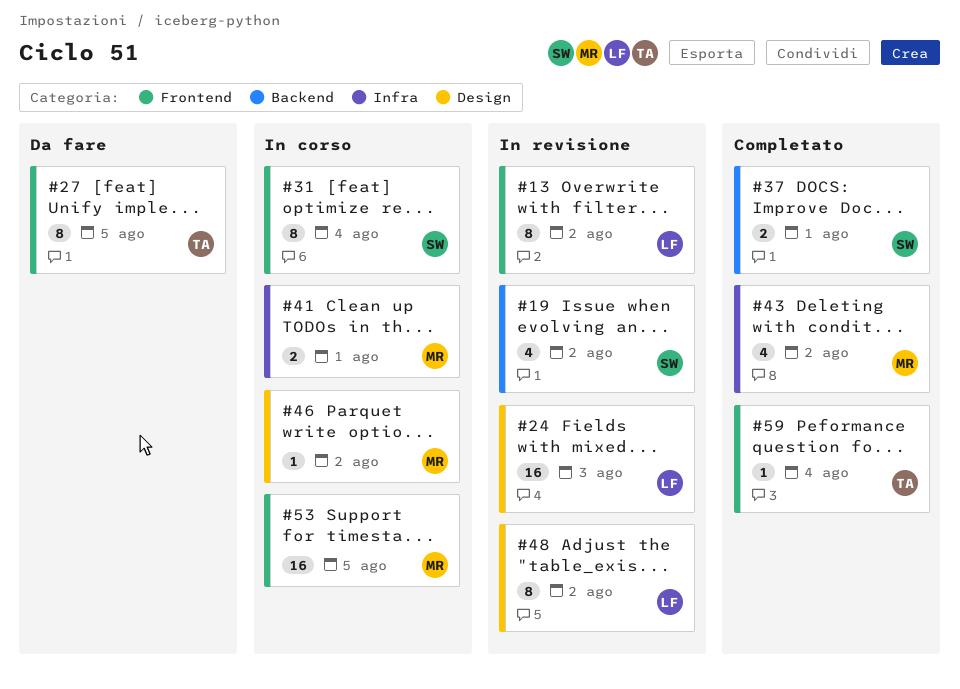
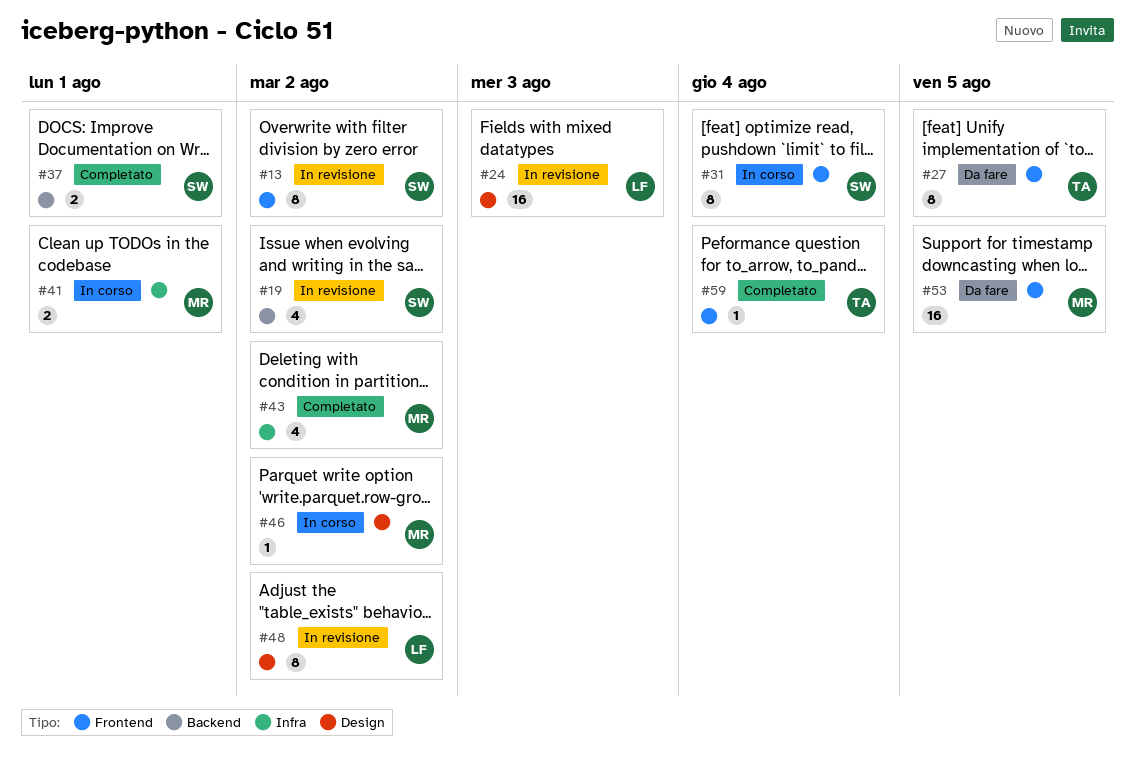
#13, owner: LF -> SW
#53, status: In corso -> Da fare

